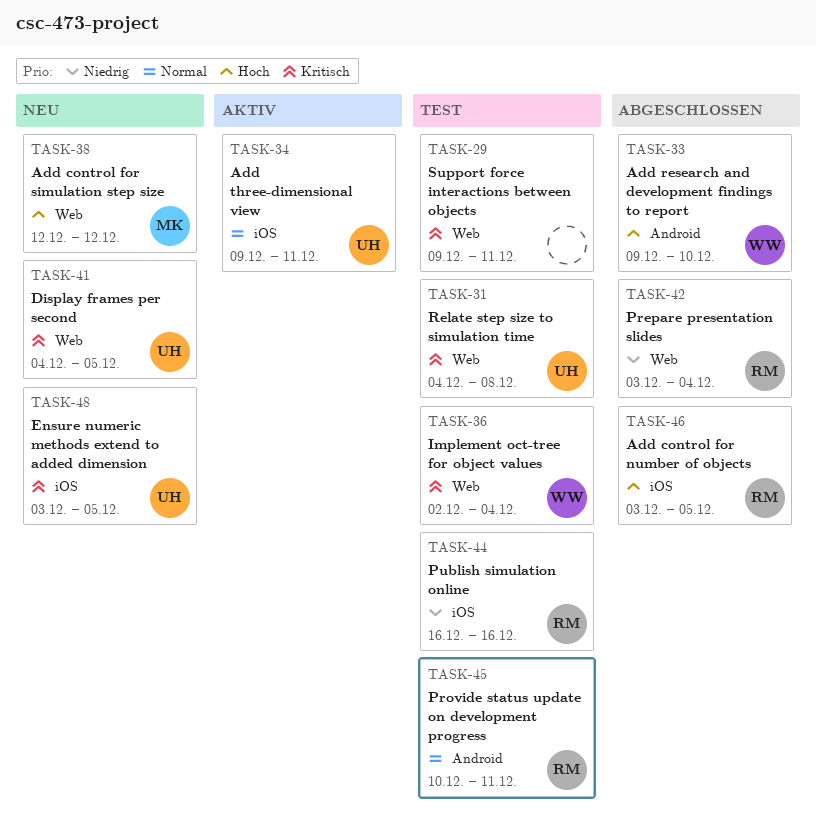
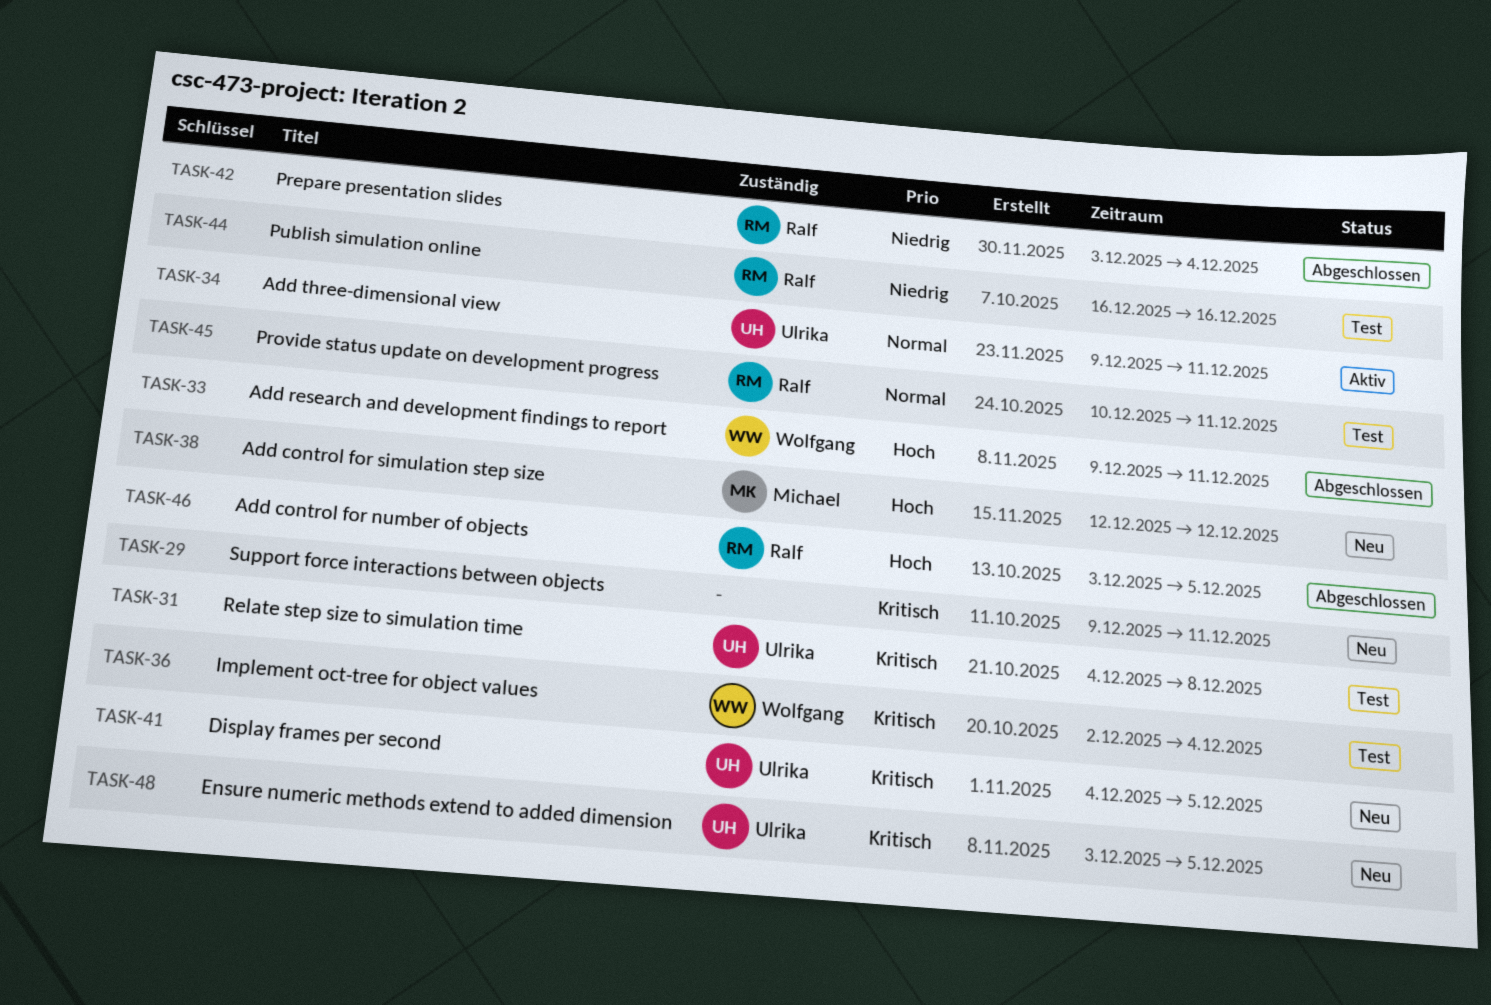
TASK-29, status: Test -> Neu
TASK-33, due: Dec 10 -> Dec 11

